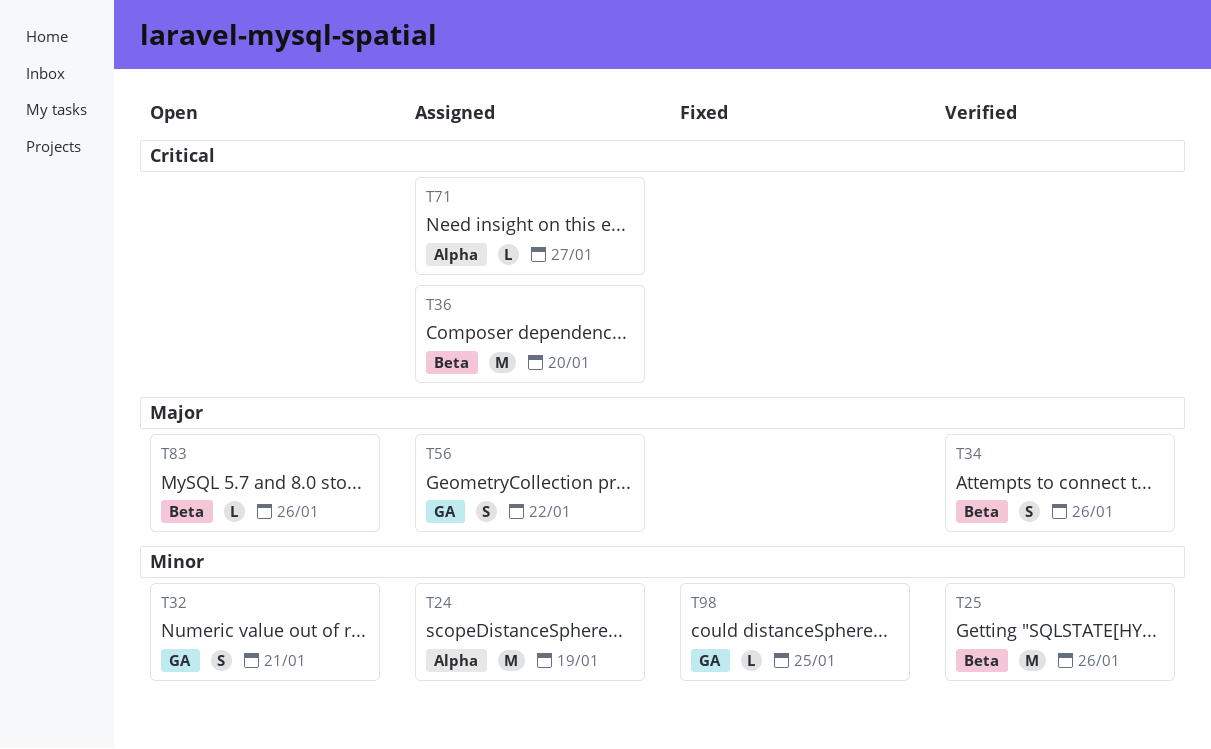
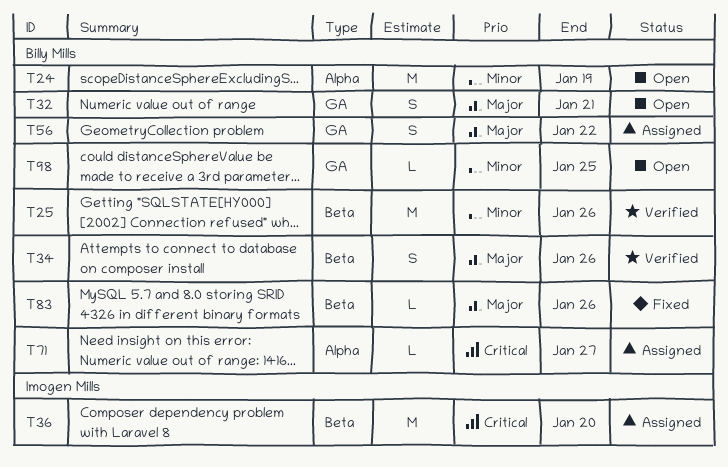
T24, status: Assigned -> Open
T32, priority: Minor -> Major
T83, status: Open -> Fixed
T98, status: Fixed -> Open

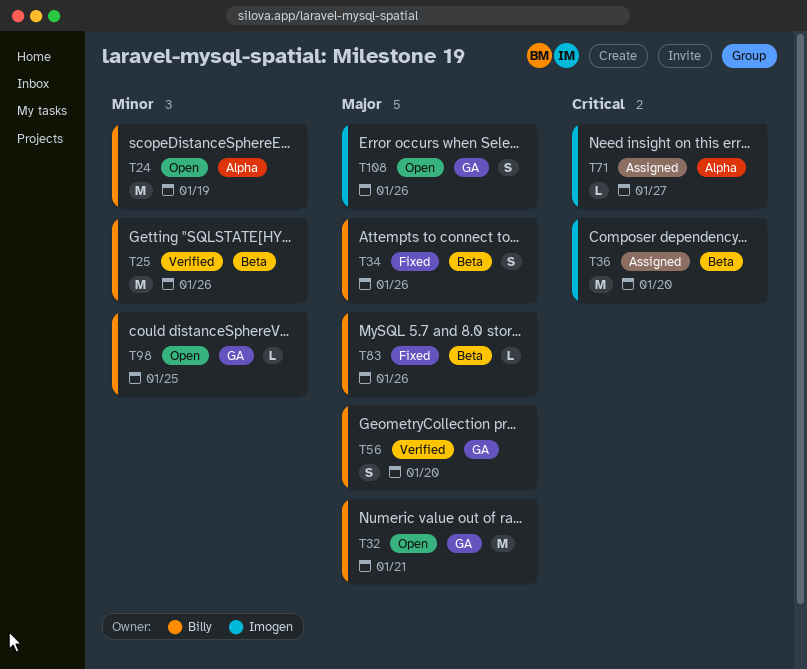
T32, estimate: S -> M
T34, status: Verified -> Fixed
T56, status: Assigned -> Verified
T56, due: Jan 22 -> Jan 20
T71, owner: Billy Mills -> Imogen Mills
T108: none -> present

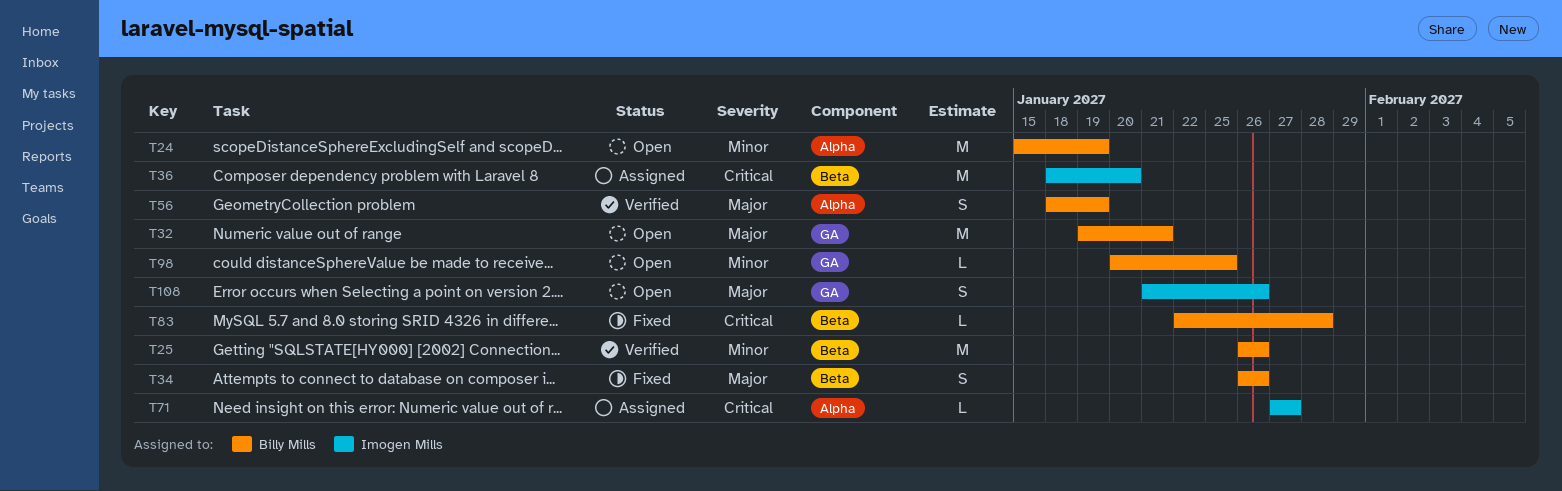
T56, label: GA -> Alpha
T56, due: Jan 20 -> Jan 19
T83, priority: Major -> Critical
T83, due: Jan 26 -> Jan 28

